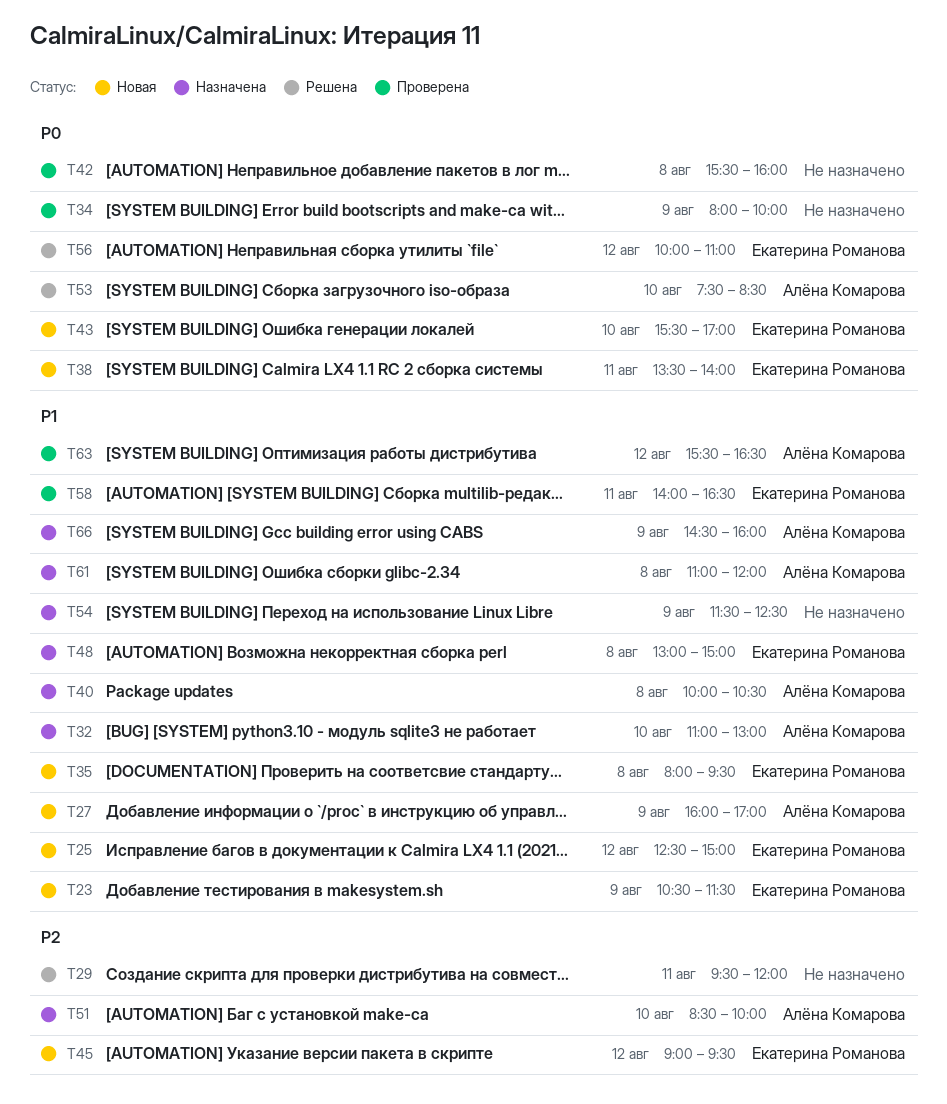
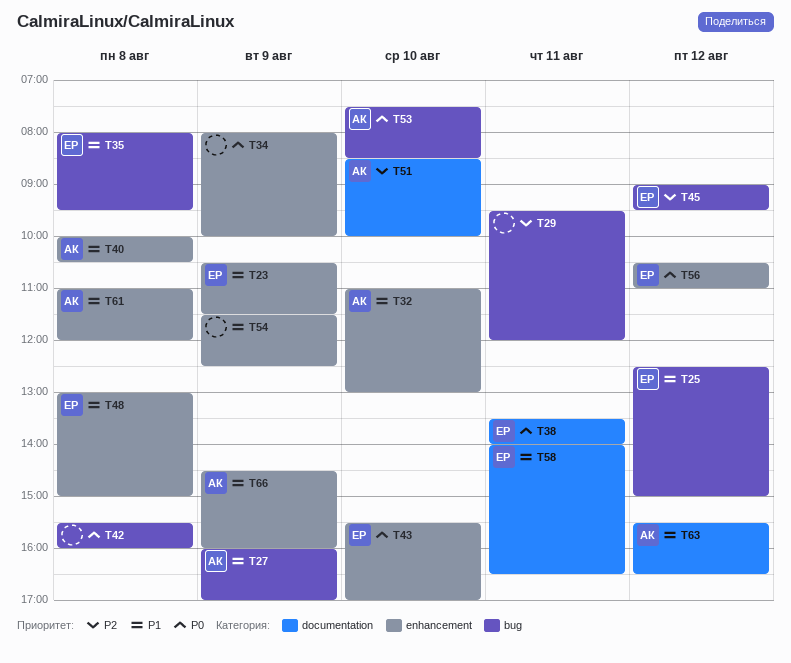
T56, begins: 10:00 -> 10:30

